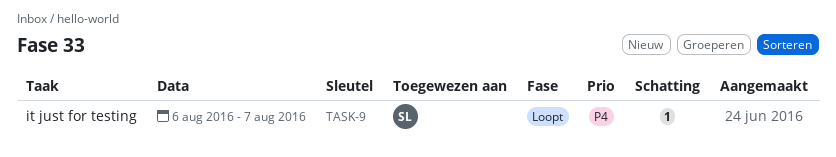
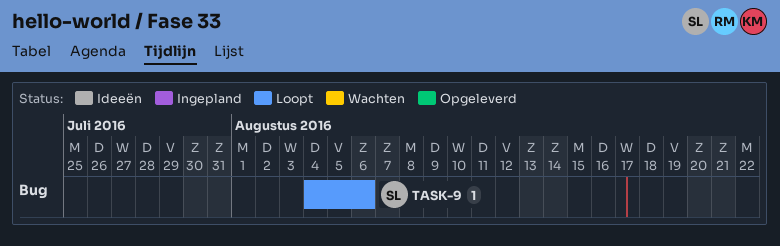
TASK-9, start: Aug 6 -> Aug 4
TASK-9, due: Aug 7 -> Aug 6

